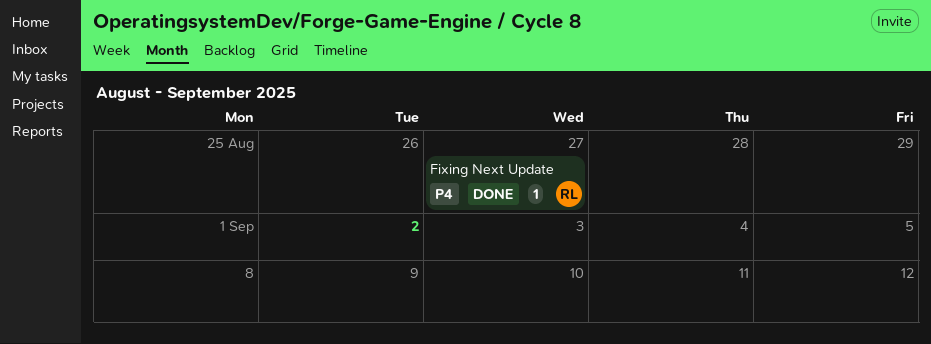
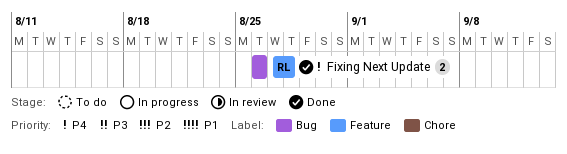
Fixing Next Update, estimate: 1 -> 2
Fixing Next Update, due: Aug 27 -> Aug 26

